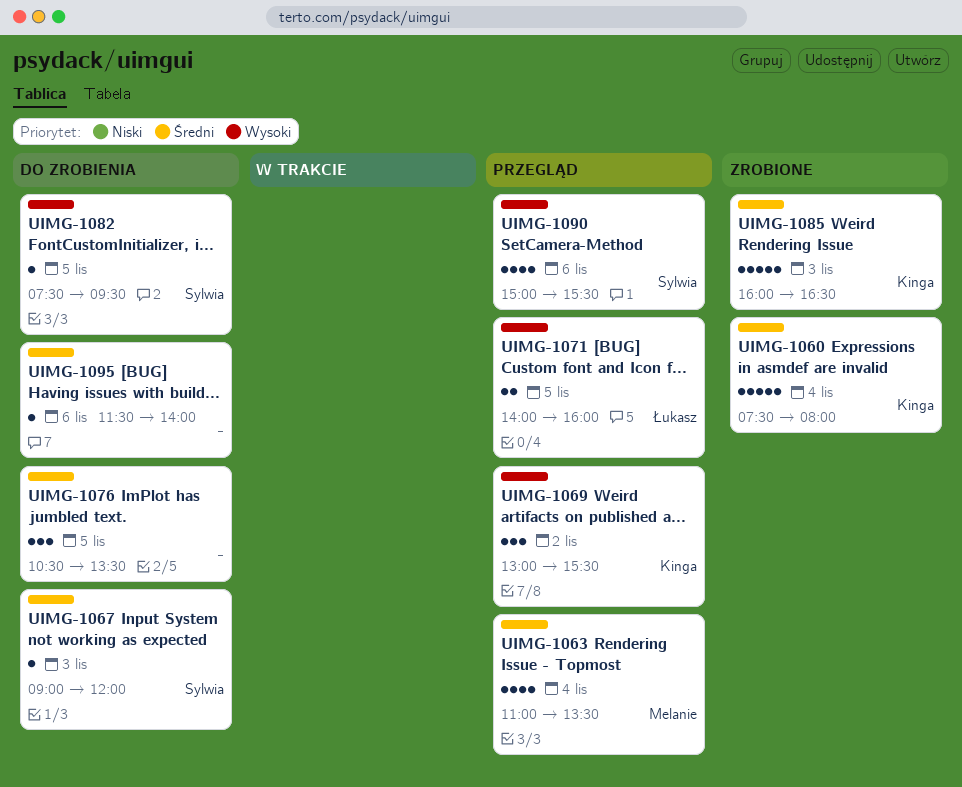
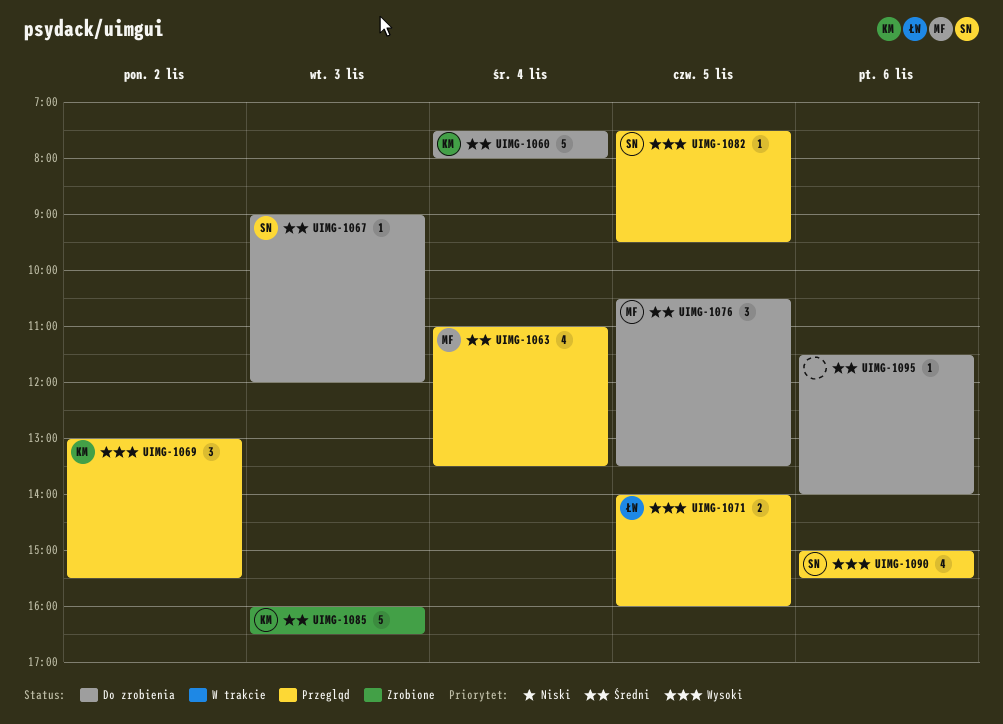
UIMG-1060, status: Zrobione -> Do zrobienia
UIMG-1076, owner: none -> Melanie
UIMG-1082, status: Do zrobienia -> Przegląd

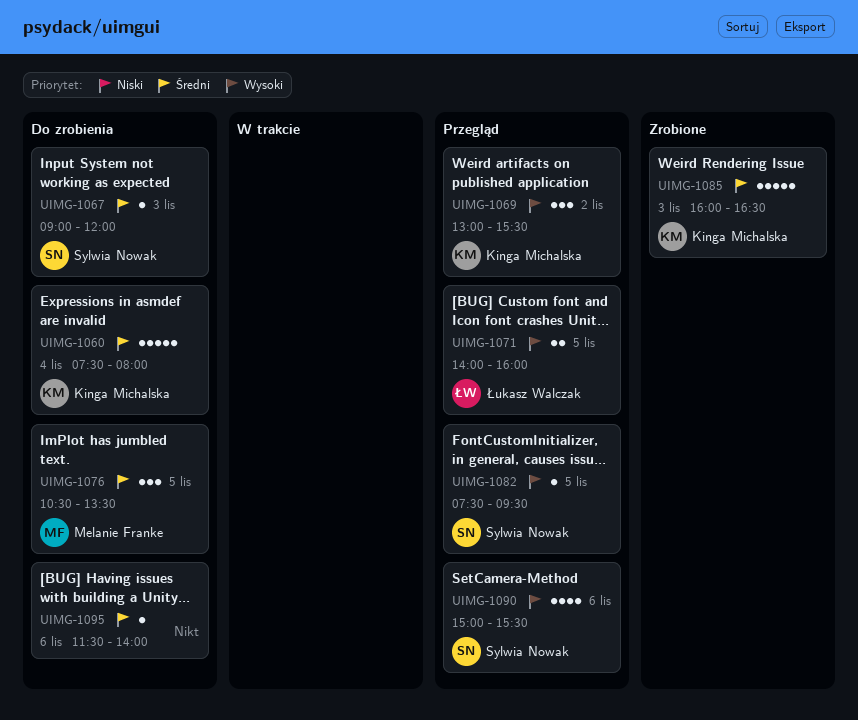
UIMG-1063: present -> none

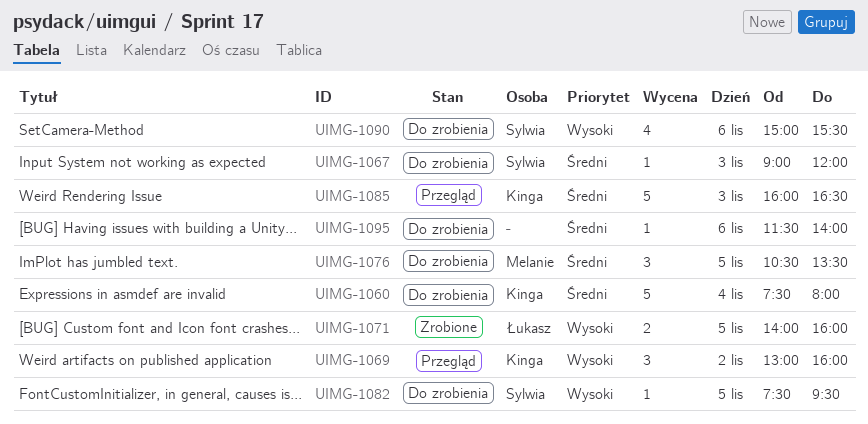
UIMG-1069, ends: 15:30 -> 16:00
UIMG-1071, status: Przegląd -> Zrobione
UIMG-1082, status: Przegląd -> Do zrobienia
UIMG-1085, status: Zrobione -> Przegląd
UIMG-1090, status: Przegląd -> Do zrobienia

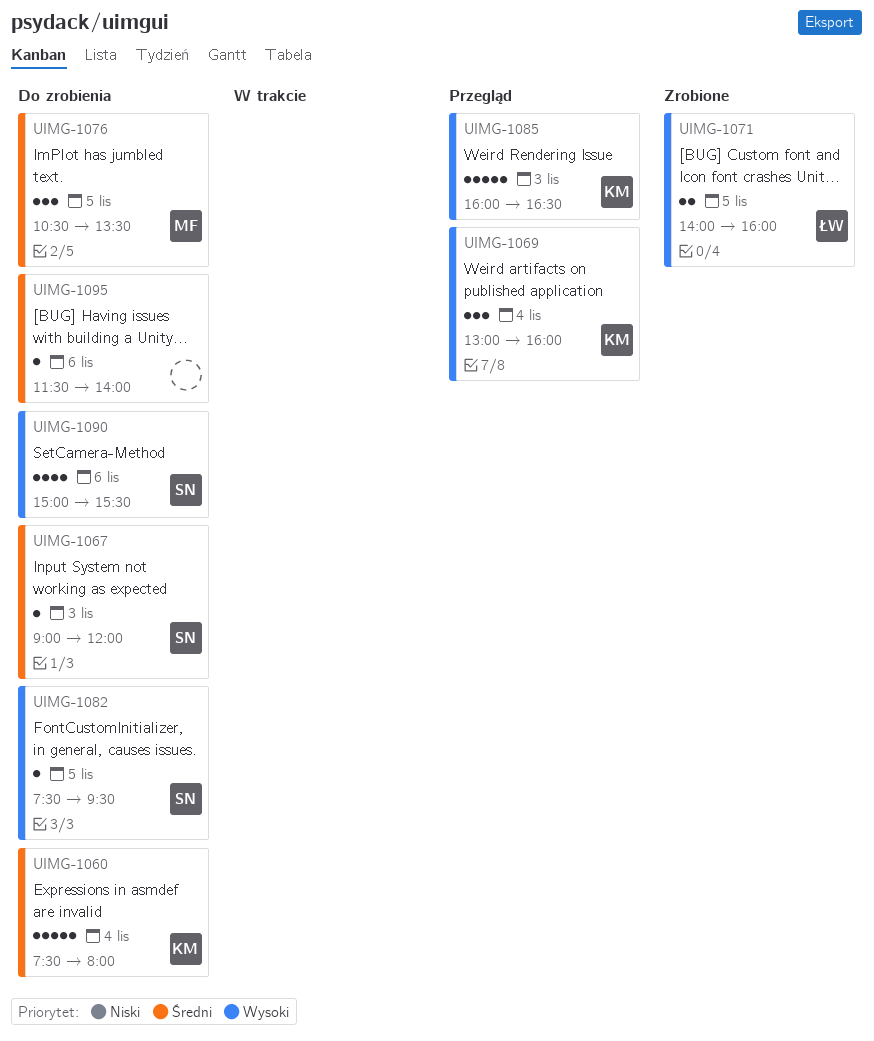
UIMG-1069, day: Nov 2 -> Nov 4
UIMG-1085, priority: Średni -> Wysoki

